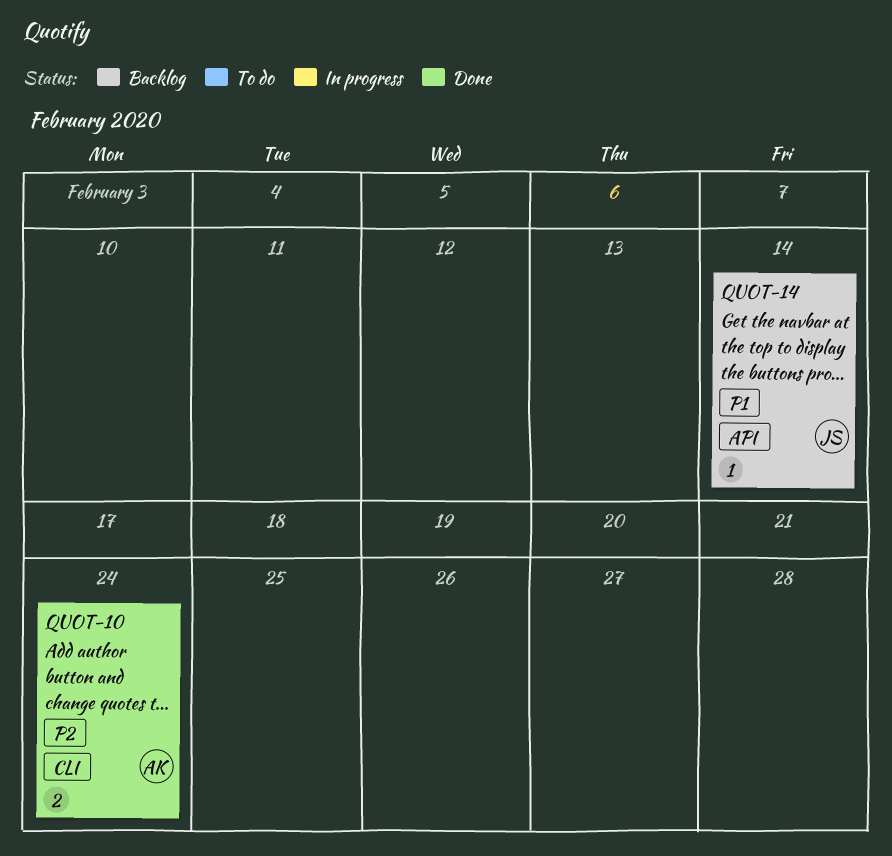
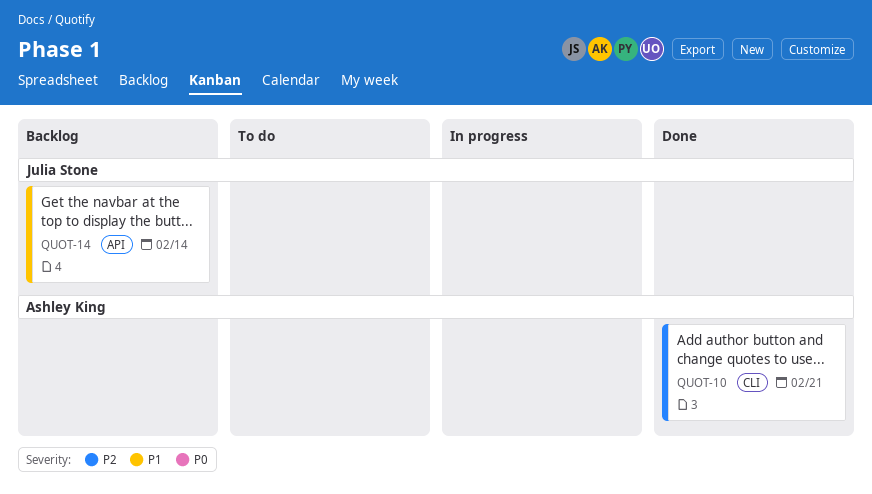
QUOT-10, due: Feb 24 -> Feb 21

